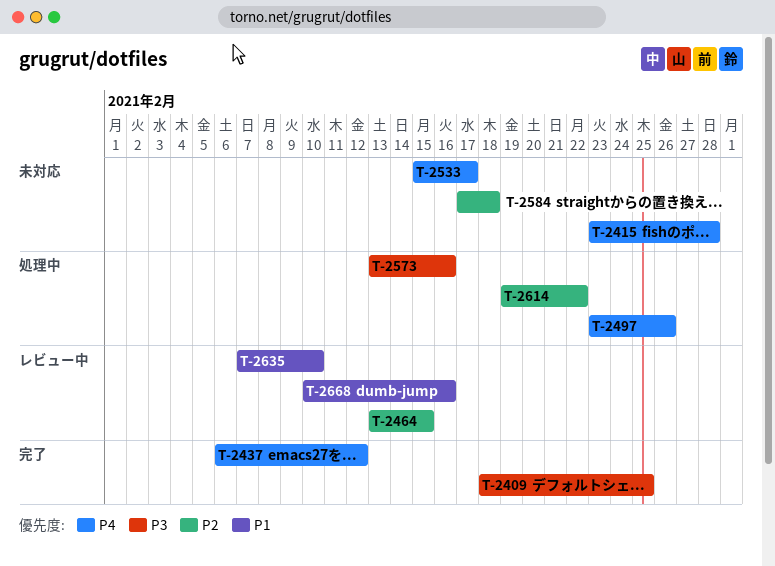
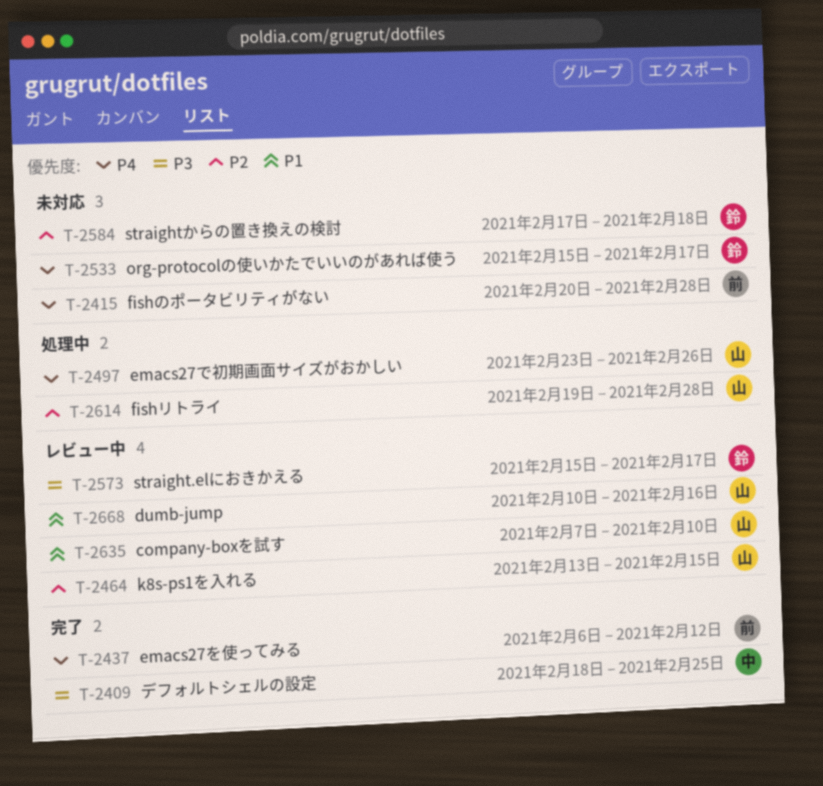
T-2415, start: Feb 23 -> Feb 20
T-2573, status: 処理中 -> レビュー中
T-2573, start: Feb 13 -> Feb 15
T-2573, due: Feb 16 -> Feb 17
T-2614, due: Feb 22 -> Feb 28

